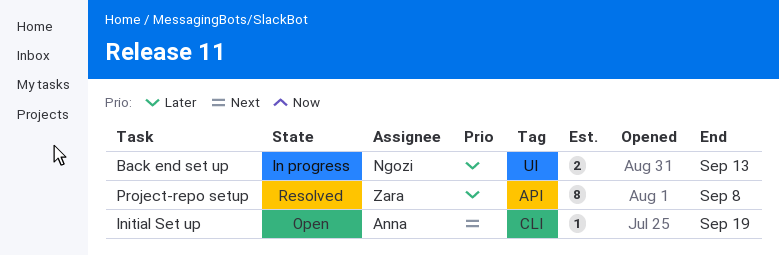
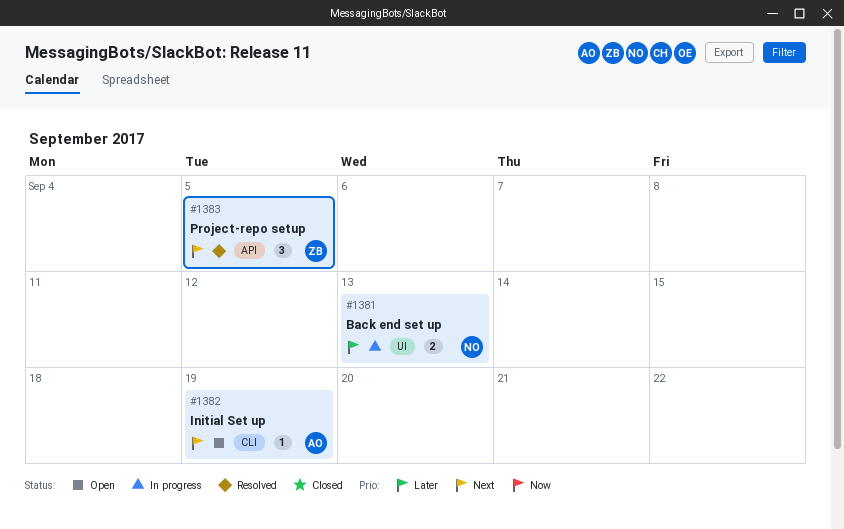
Project-repo setup, priority: Later -> Next
Project-repo setup, estimate: 8 -> 3
Project-repo setup, due: Sep 8 -> Sep 5

